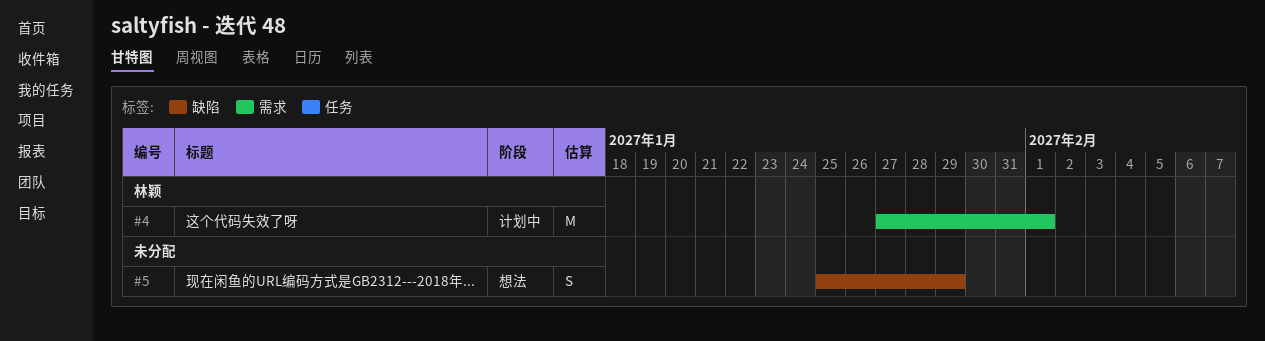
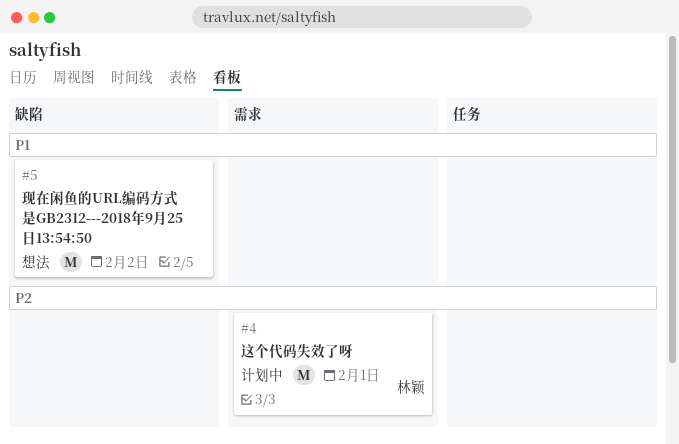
#5, estimate: S -> M
#5, due: Jan 29 -> Feb 2

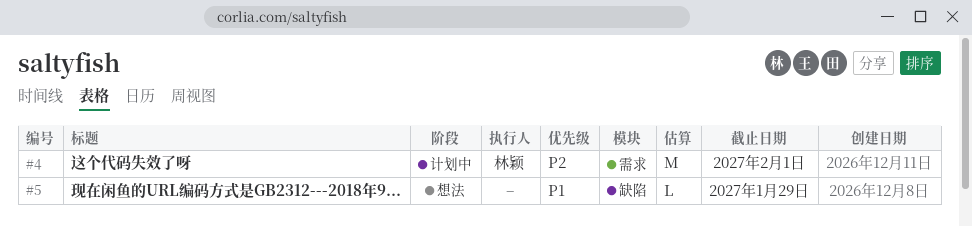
#5, estimate: M -> L
#5, due: Feb 2 -> Jan 29

